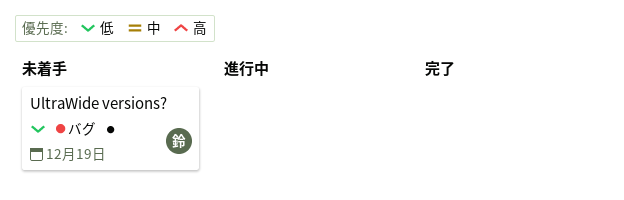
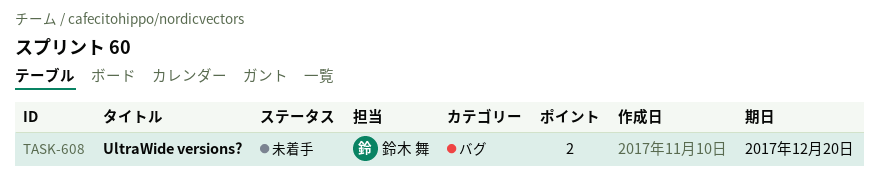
UltraWide versions?, estimate: 1 -> 2
UltraWide versions?, due: Dec 19 -> Dec 20

